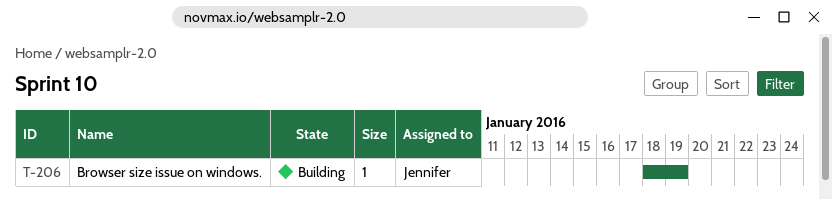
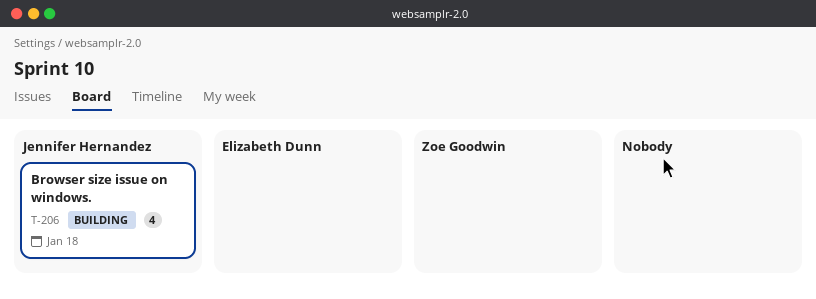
T-206, estimate: 1 -> 4
T-206, due: Jan 19 -> Jan 18

